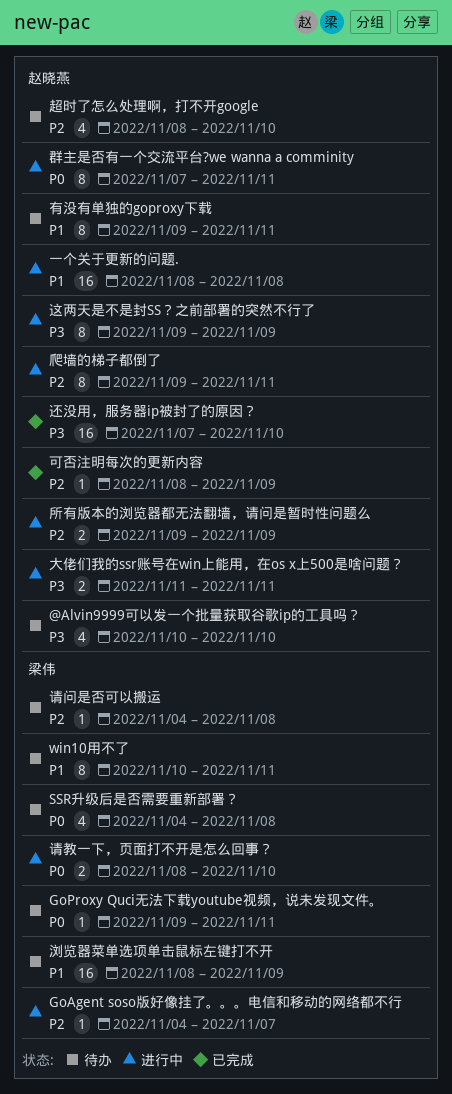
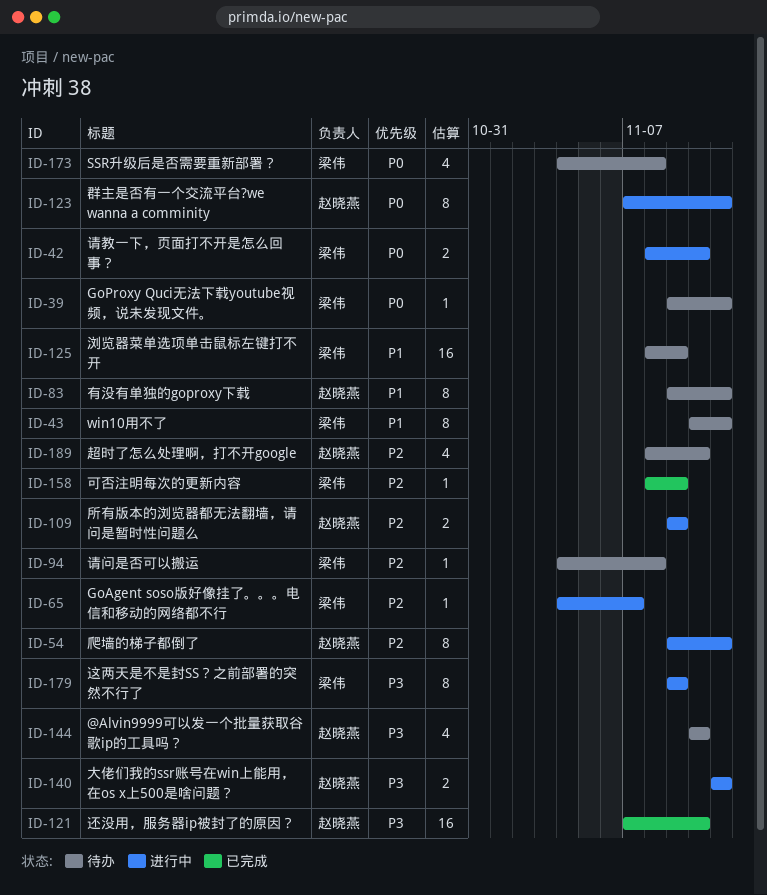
一个关于更新的问题.: present -> none
可否注明每次的更新内容, owner: 赵晓燕 -> 梁伟
这两天是不是封SS？之前部署的突然不行了, owner: 赵晓燕 -> 梁伟

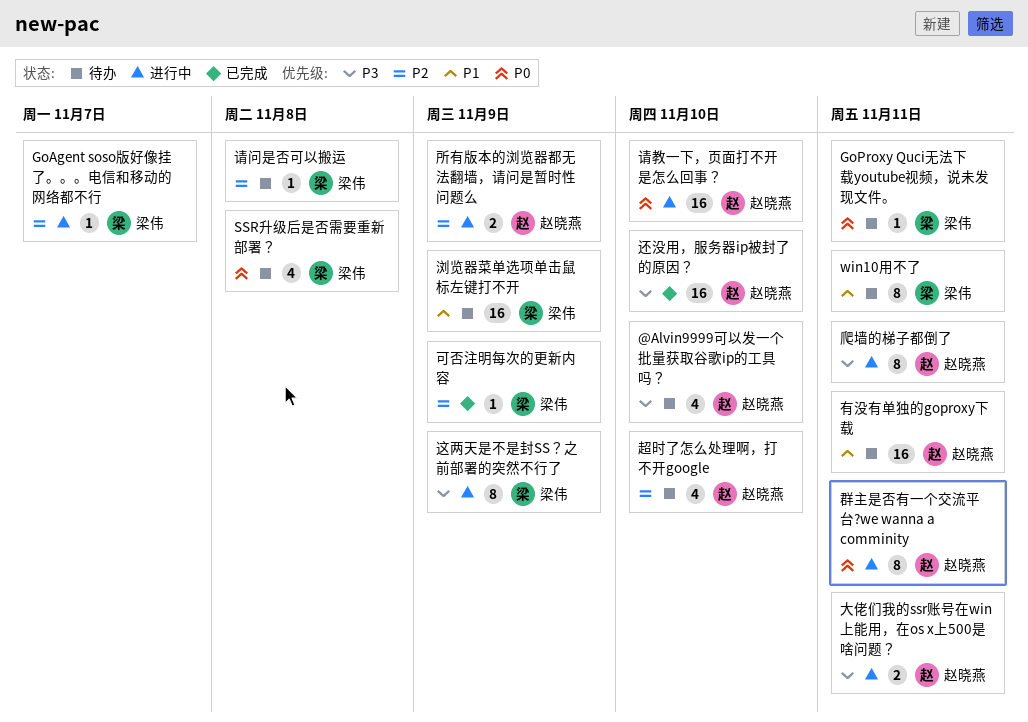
有没有单独的goproxy下载, estimate: 8 -> 16
爬墙的梯子都倒了, priority: P2 -> P3
请教一下，页面打不开是怎么回事？, owner: 梁伟 -> 赵晓燕
请教一下，页面打不开是怎么回事？, estimate: 2 -> 16

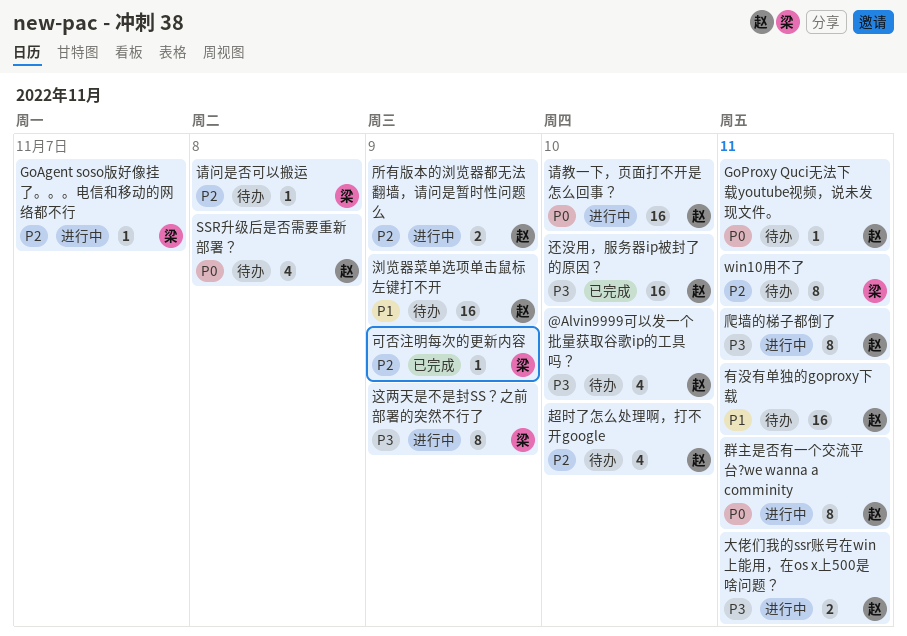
GoProxy Quci无法下载youtube视频，说未发现文件。, owner: 梁伟 -> 赵晓燕
SSR升级后是否需要重新部署？, owner: 梁伟 -> 赵晓燕
win10用不了, priority: P1 -> P2
浏览器菜单选项单击鼠标左键打不开, owner: 梁伟 -> 赵晓燕

